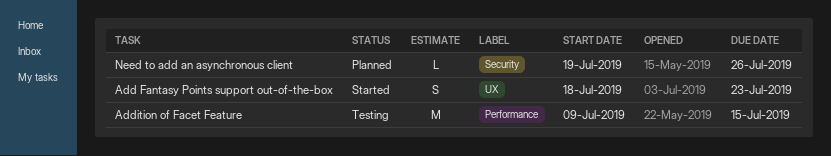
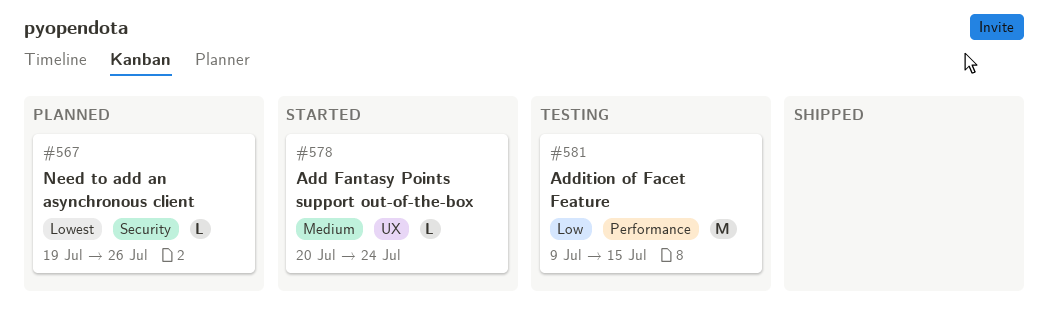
Add Fantasy Points support out-of-the-box, estimate: S -> L
Add Fantasy Points support out-of-the-box, start: Jul 18 -> Jul 20
Add Fantasy Points support out-of-the-box, due: Jul 23 -> Jul 24

